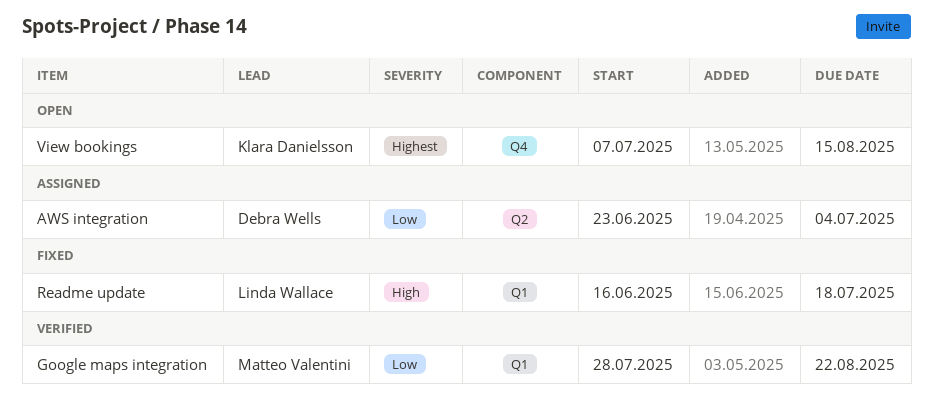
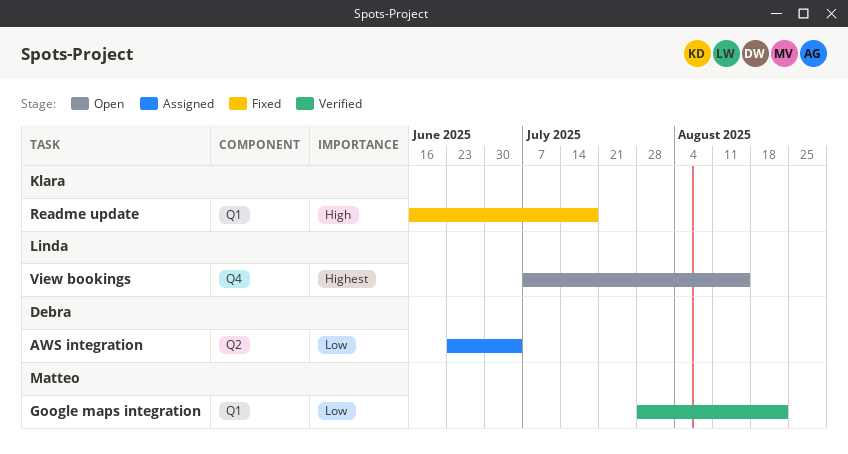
Readme update, owner: Linda Wallace -> Klara Danielsson
View bookings, owner: Klara Danielsson -> Linda Wallace

